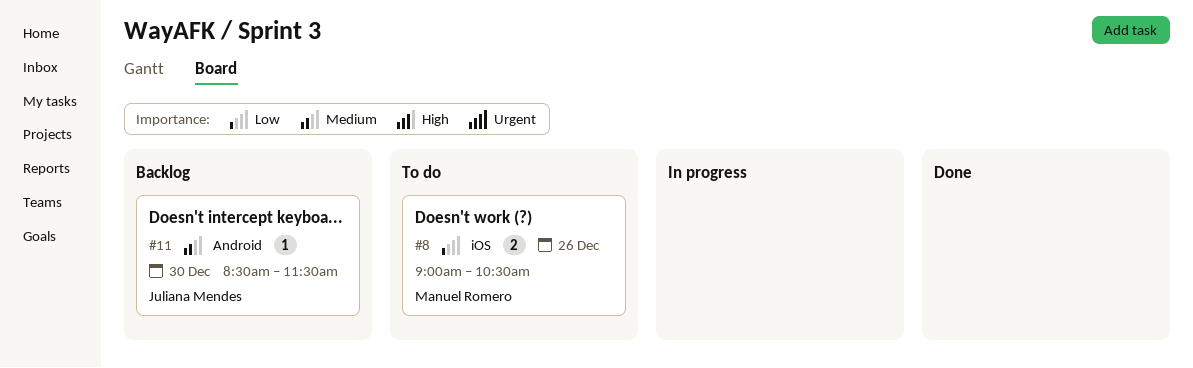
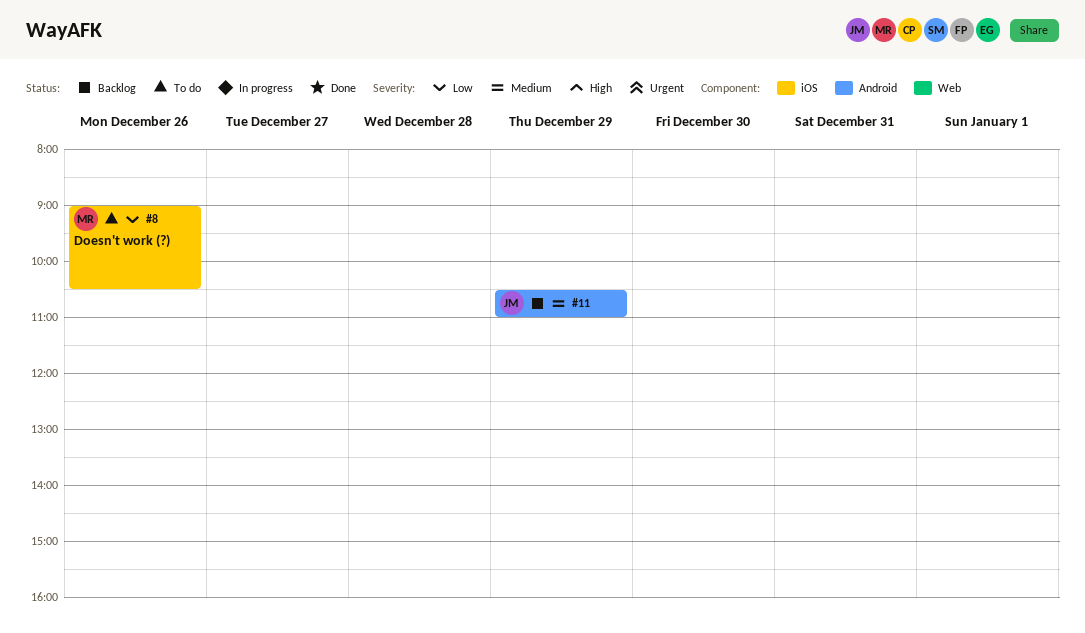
#11, day: Dec 30 -> Dec 29
#11, begins: 08:30 -> 10:30
#11, ends: 11:30 -> 11:00

